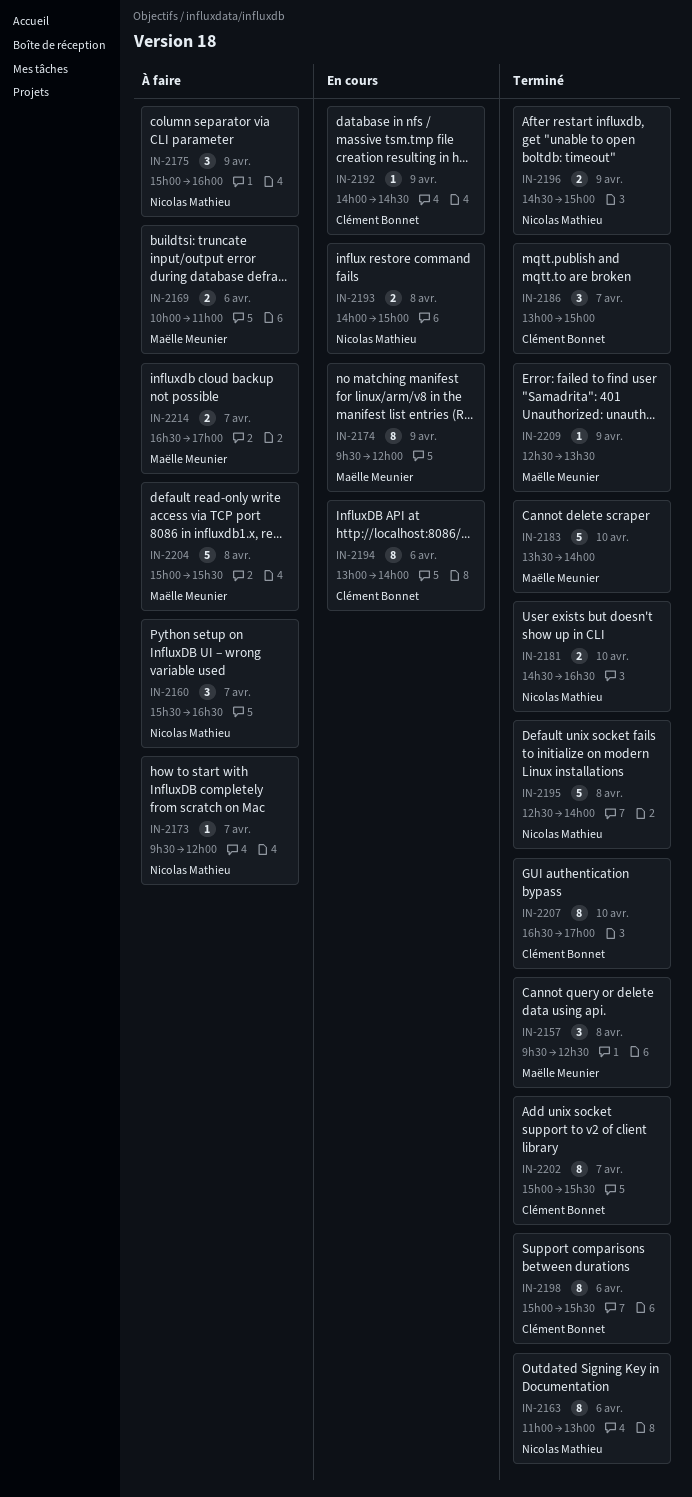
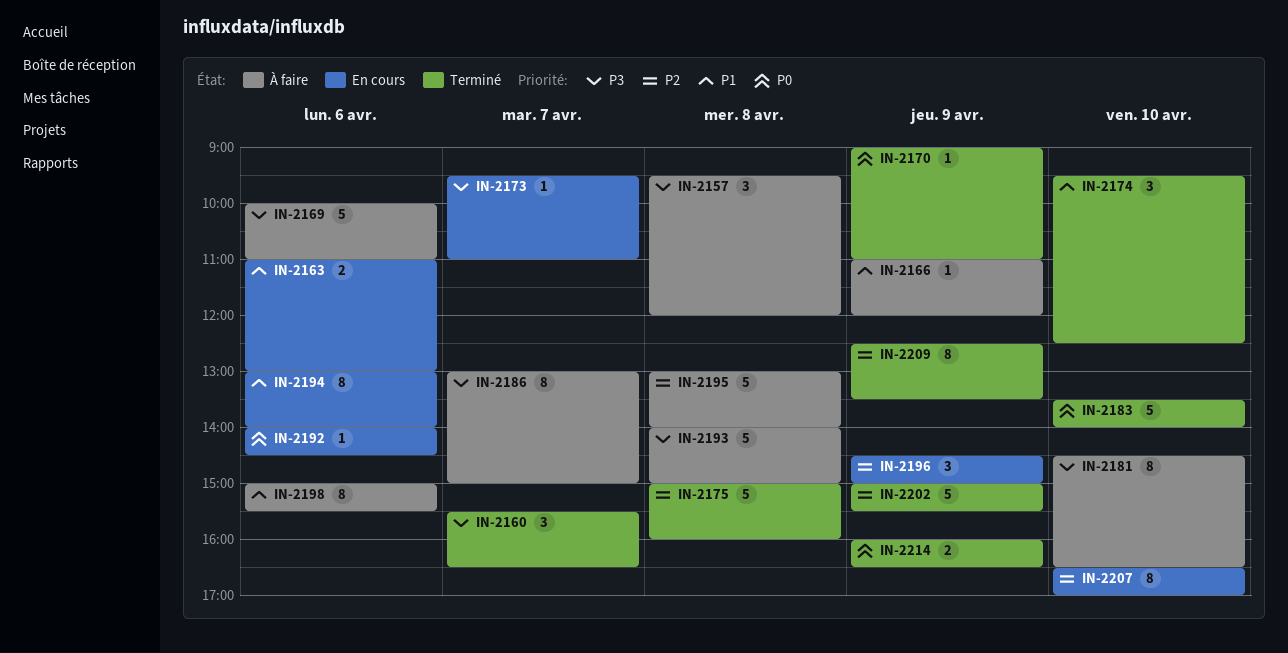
IN-2157, status: Terminé -> À faire
IN-2157, ends: 12:30 -> 12:00
IN-2160, status: À faire -> Terminé
IN-2163, status: Terminé -> En cours
IN-2163, estimate: 8 -> 2
IN-2166: none -> present
IN-2169, estimate: 2 -> 5
IN-2170: none -> present
IN-2173, status: À faire -> En cours
IN-2173, ends: 12:00 -> 11:00
IN-2174, status: En cours -> Terminé
IN-2174, estimate: 8 -> 3
IN-2174, day: Apr 9 -> Apr 10
IN-2174, ends: 12:00 -> 12:30
IN-2175, status: À faire -> Terminé
IN-2175, estimate: 3 -> 5
IN-2175, day: Apr 9 -> Apr 8
IN-2181, status: Terminé -> À faire
IN-2181, estimate: 2 -> 8
IN-2186, status: Terminé -> À faire
IN-2186, estimate: 3 -> 8
IN-2192, day: Apr 9 -> Apr 6
IN-2193, status: En cours -> À faire
IN-2193, estimate: 2 -> 5
IN-2195, status: Terminé -> À faire
IN-2195, begins: 12:30 -> 13:00
IN-2196, status: Terminé -> En cours
IN-2196, estimate: 2 -> 3
IN-2198, status: Terminé -> À faire
IN-2202, estimate: 8 -> 5
IN-2202, day: Apr 7 -> Apr 9
IN-2204: present -> none
IN-2207, status: Terminé -> En cours
IN-2209, estimate: 1 -> 8
IN-2214, status: À faire -> Terminé
IN-2214, day: Apr 7 -> Apr 9
IN-2214, begins: 16:30 -> 16:00
IN-2214, ends: 17:00 -> 16:30

